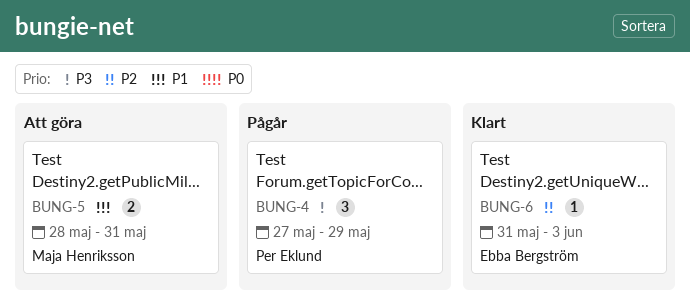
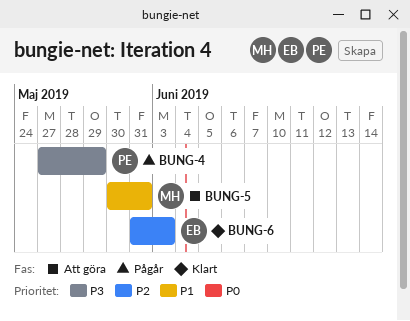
BUNG-5, start: May 28 -> May 30

